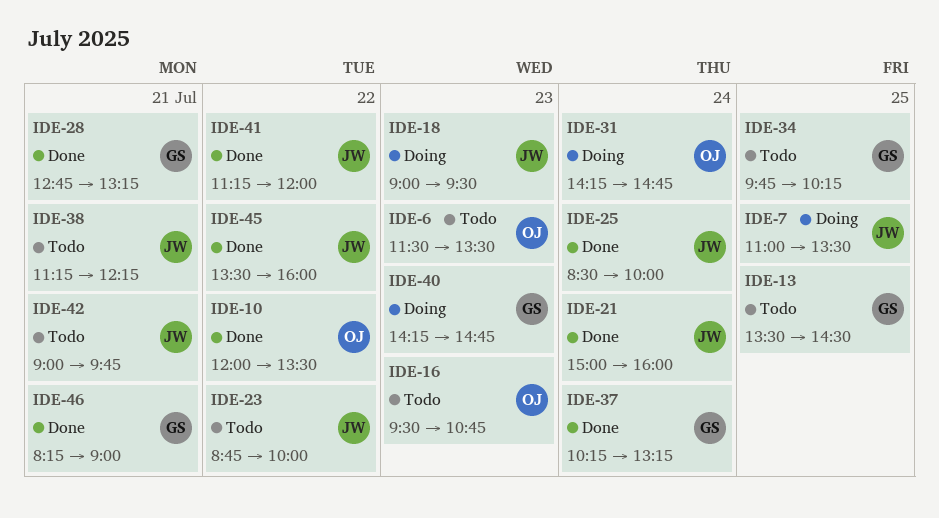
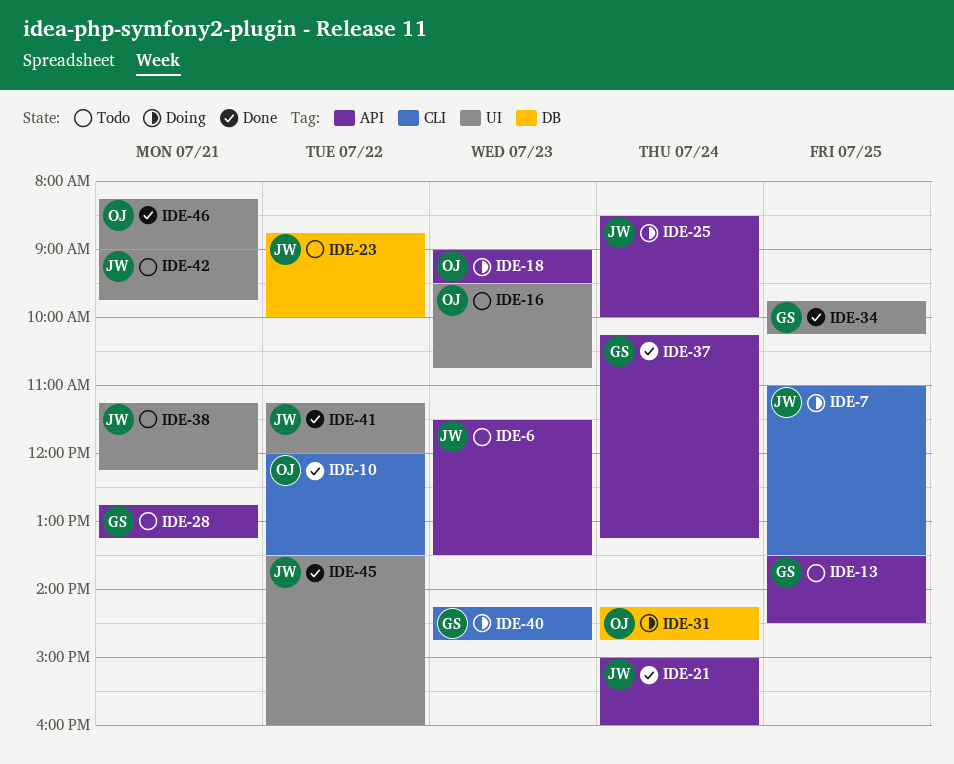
IDE-6, owner: OJ -> JW
IDE-18, owner: JW -> OJ
IDE-25, status: Done -> Doing
IDE-28, status: Done -> Todo
IDE-34, status: Todo -> Done
IDE-46, owner: GS -> OJ

